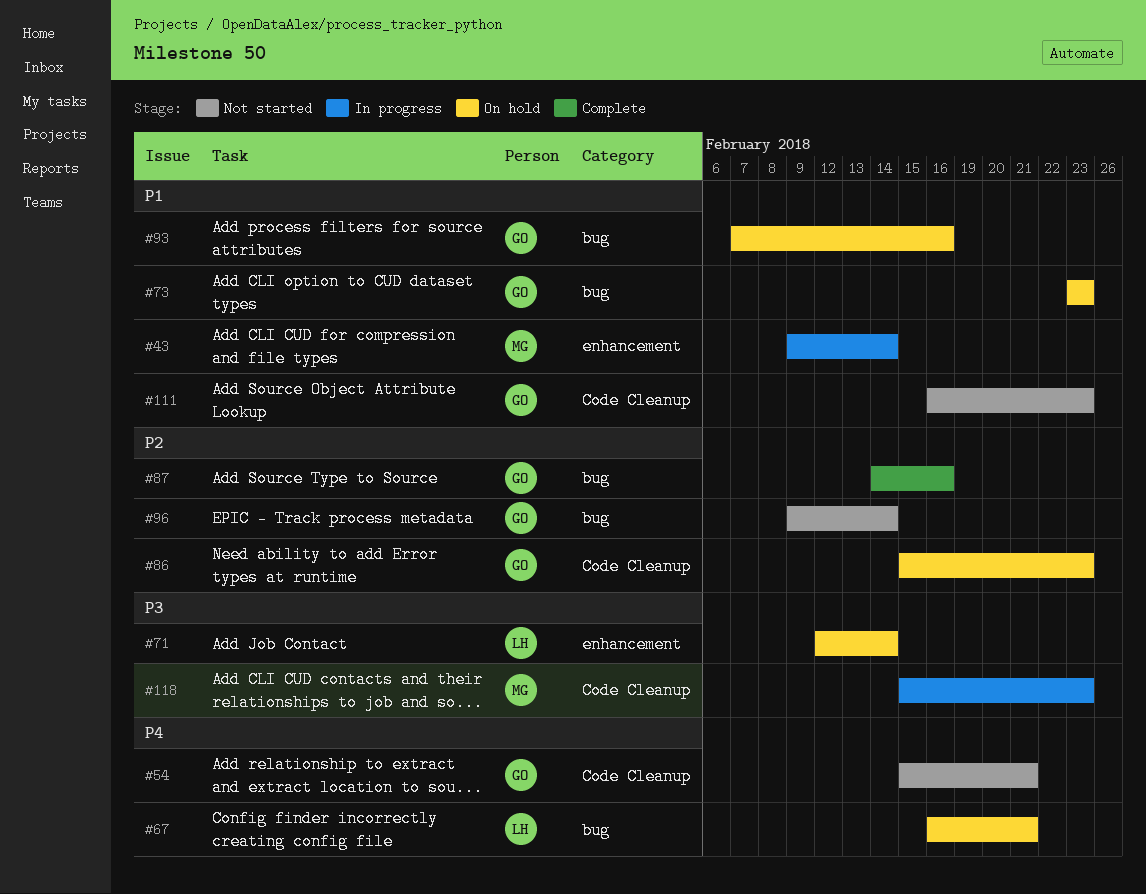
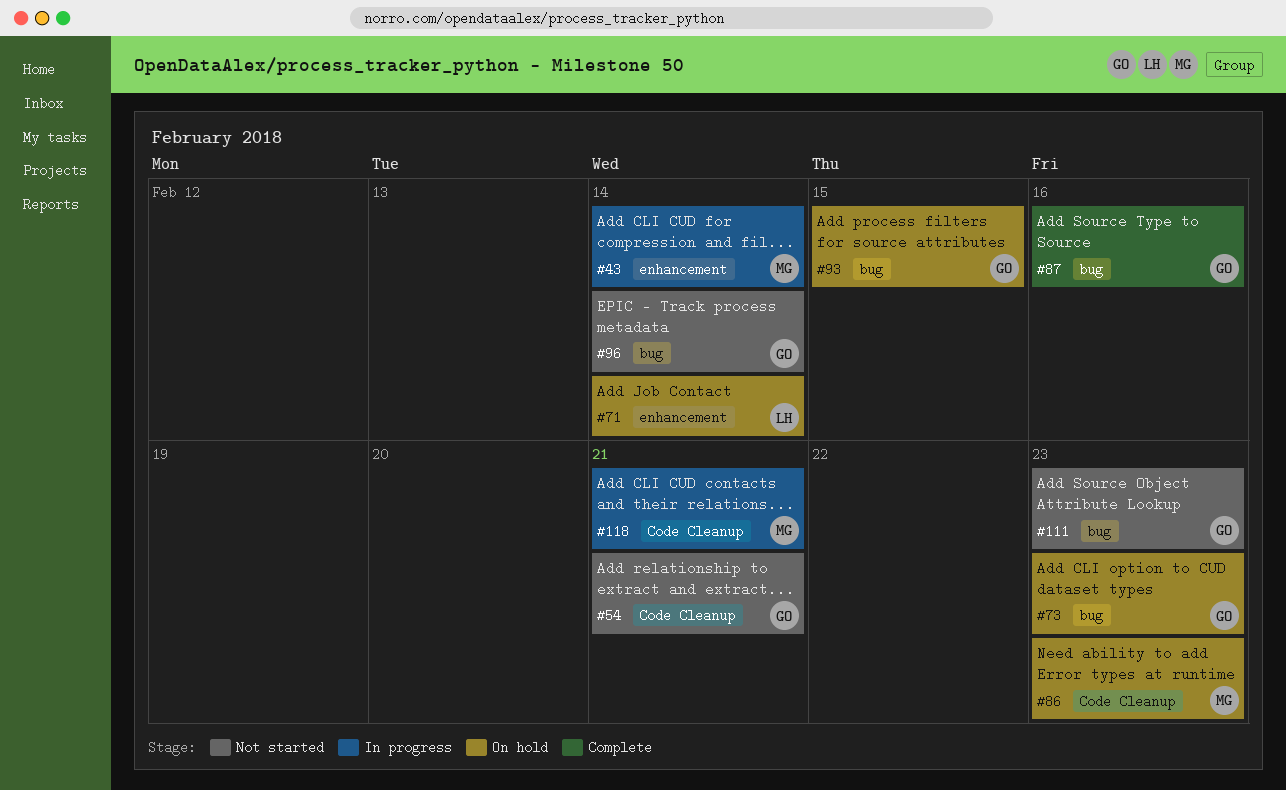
#67: present -> none
#86, owner: GO -> MG
#93, due: Feb 16 -> Feb 15
#111, label: Code Cleanup -> bug
#118, due: Feb 23 -> Feb 21

